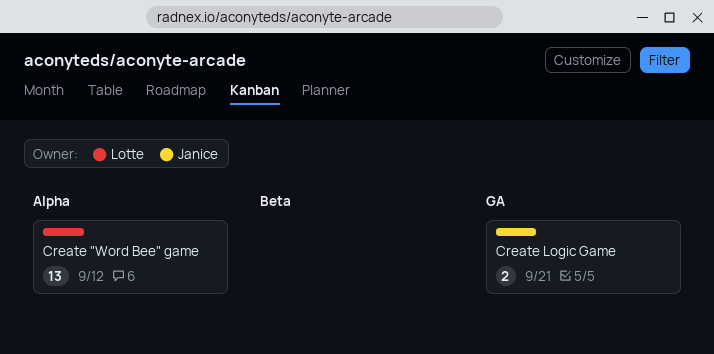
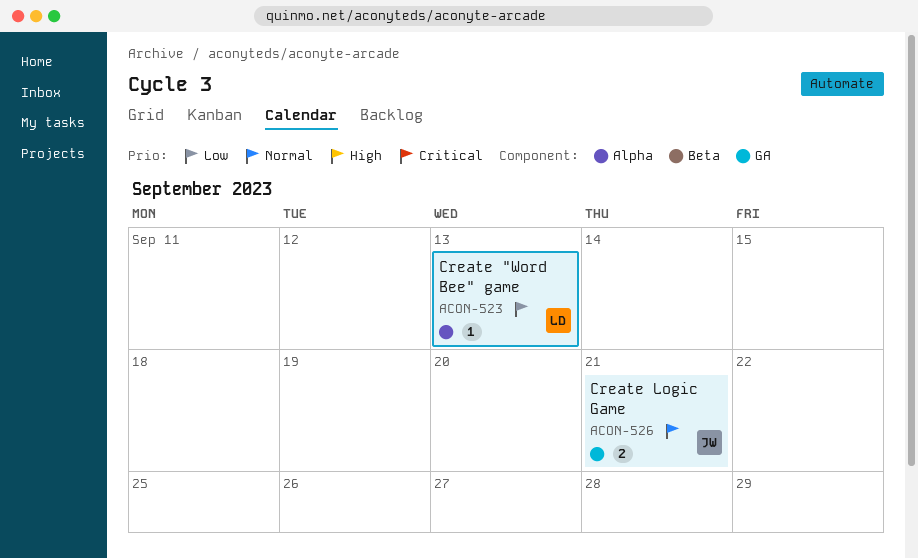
Create "Word Bee" game, estimate: 13 -> 1
Create "Word Bee" game, due: Sep 12 -> Sep 13

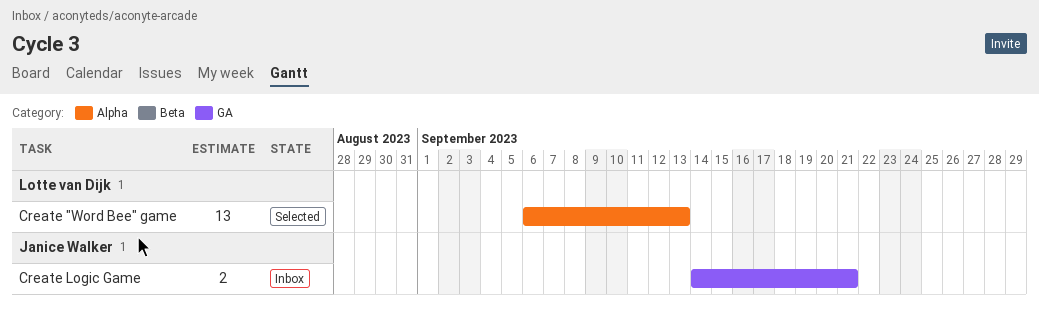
Create "Word Bee" game, estimate: 1 -> 13

